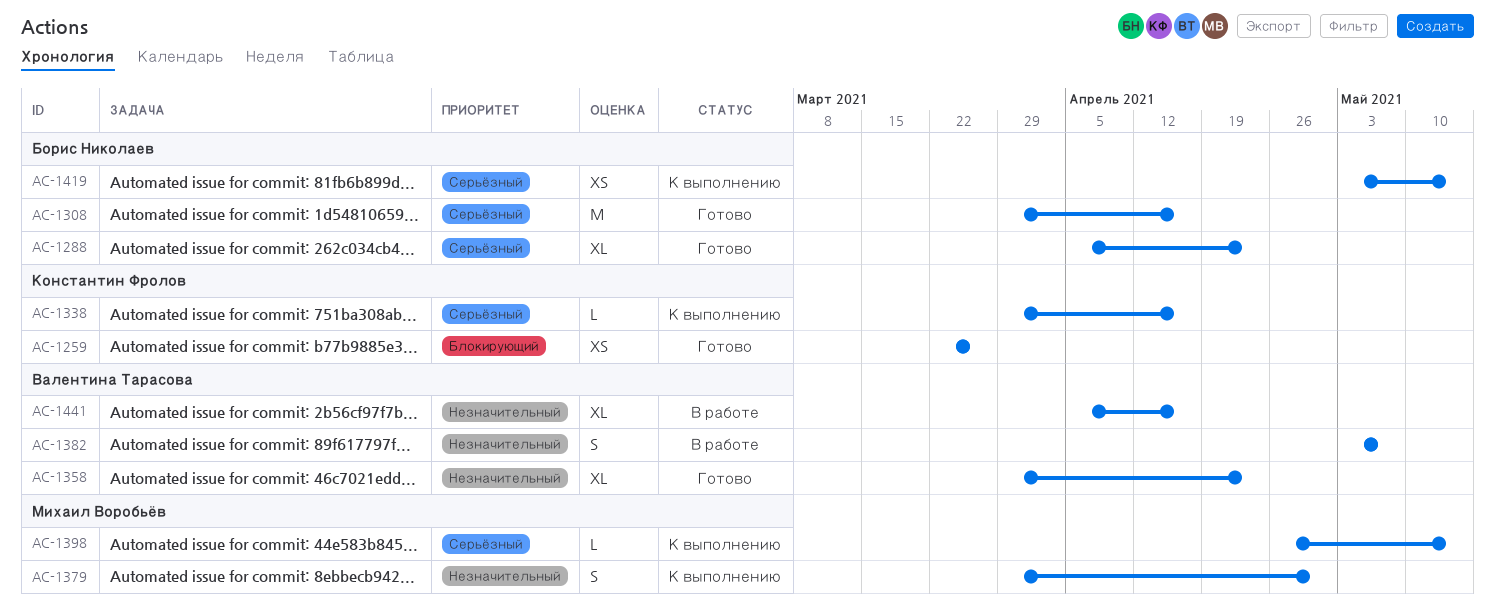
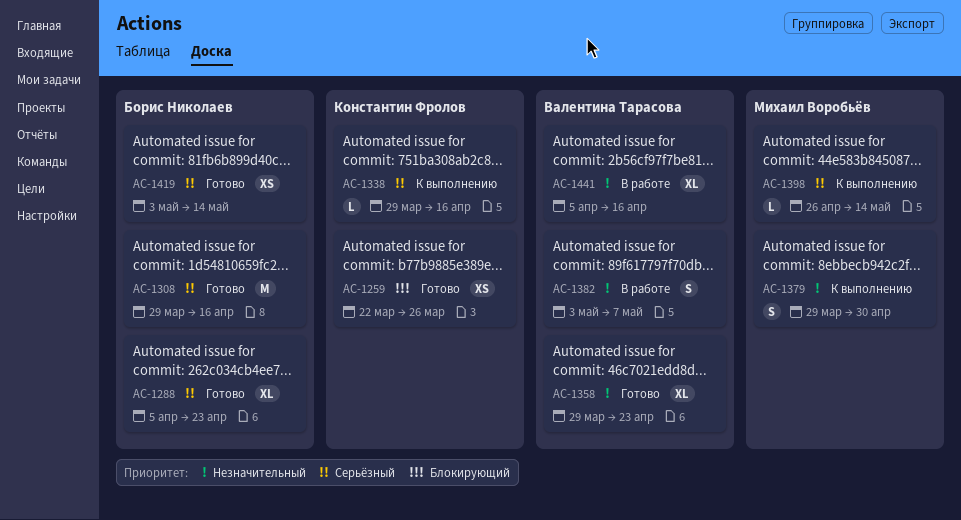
AC-1419, status: К выполнению -> Готово

